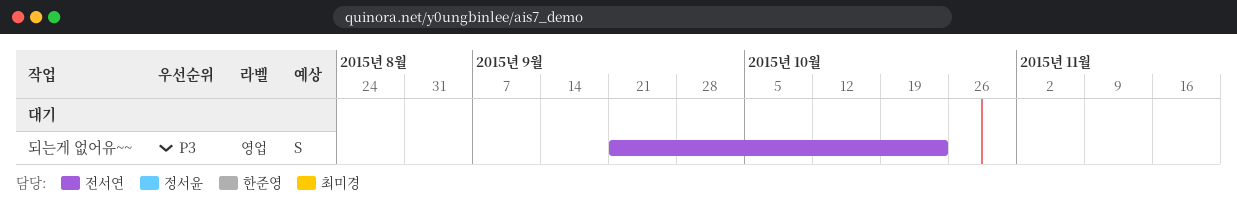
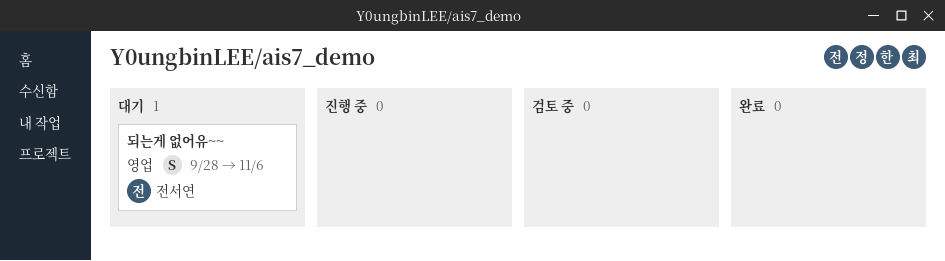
되는게 없어유~~, start: Sep 21 -> Sep 28
되는게 없어유~~, due: Oct 23 -> Nov 6

